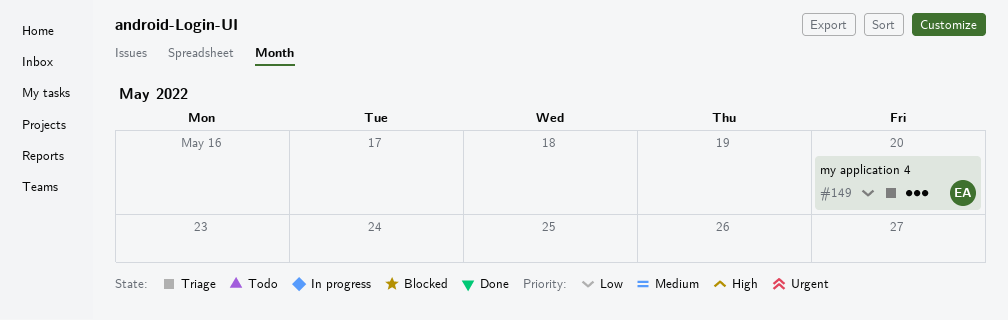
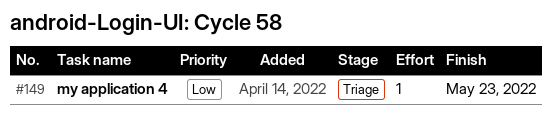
#149, estimate: 3 -> 1
#149, due: May 20 -> May 23

